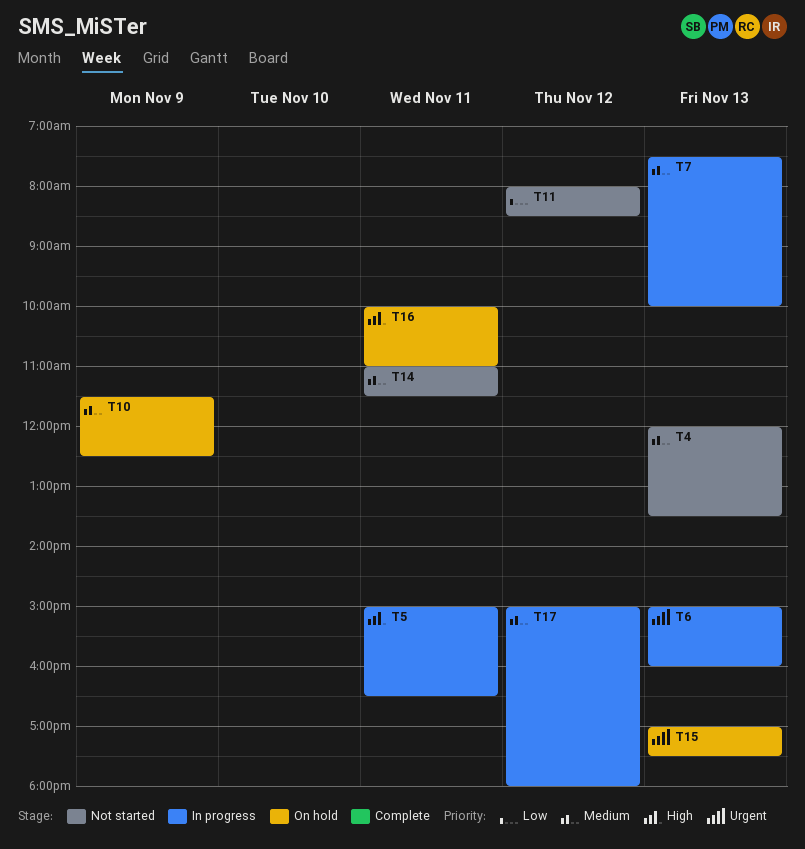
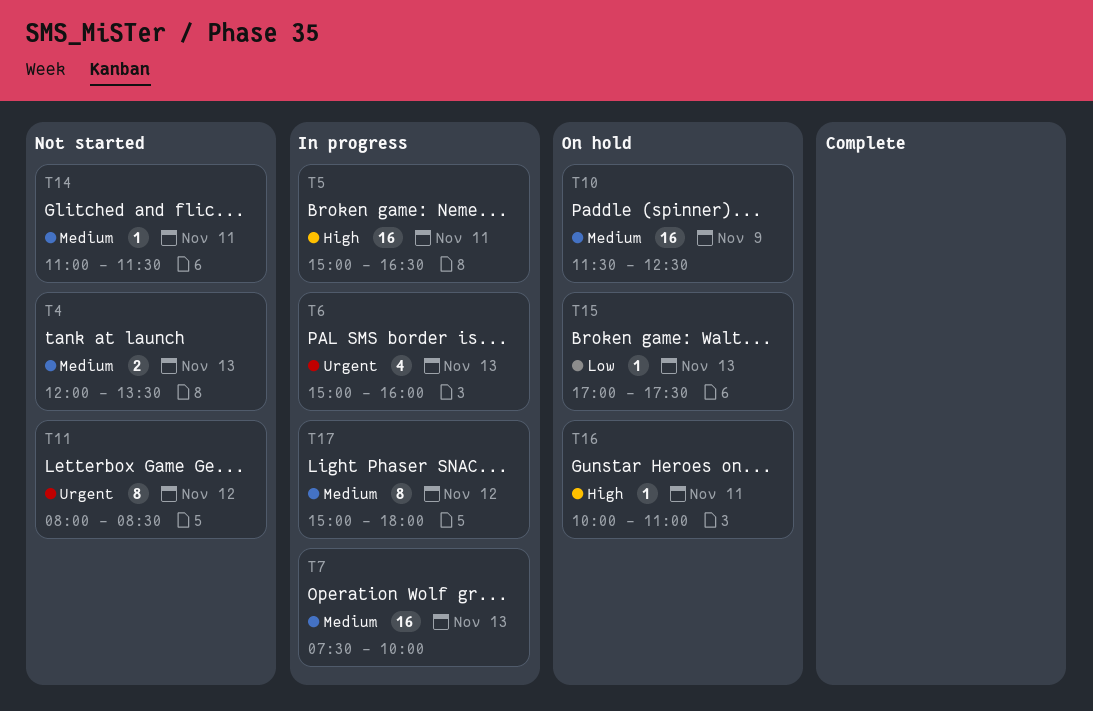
T11, priority: Low -> Urgent
T15, priority: Urgent -> Low

